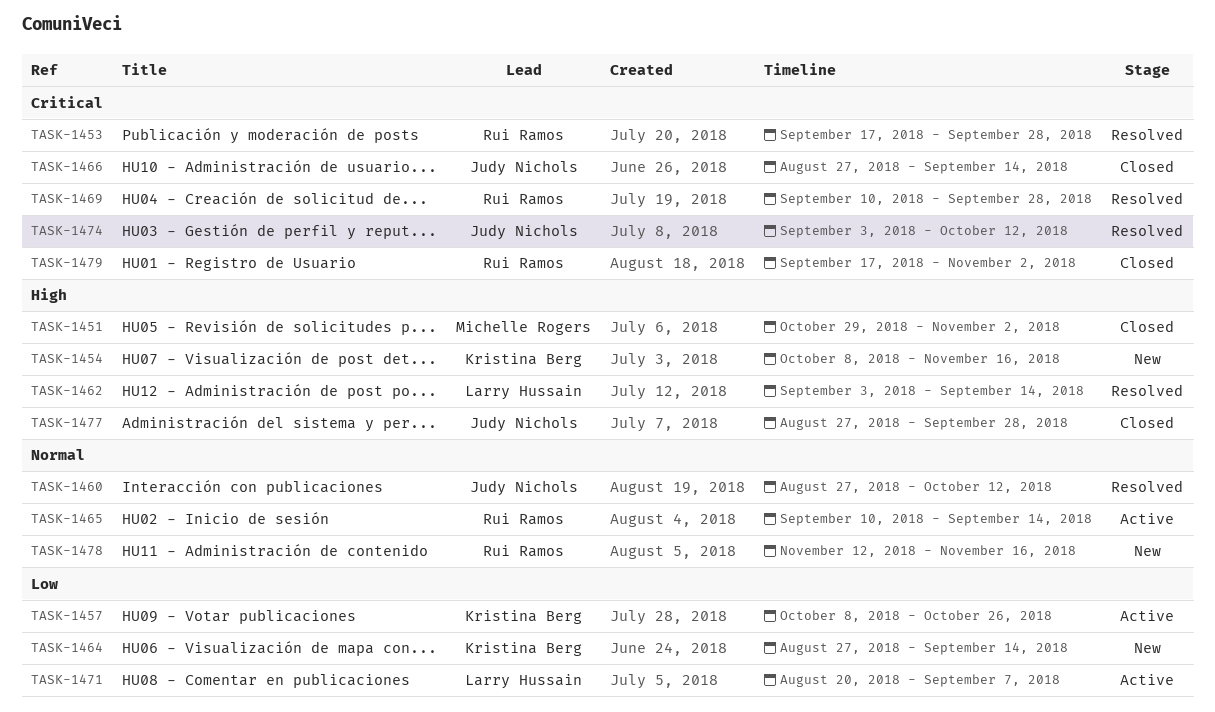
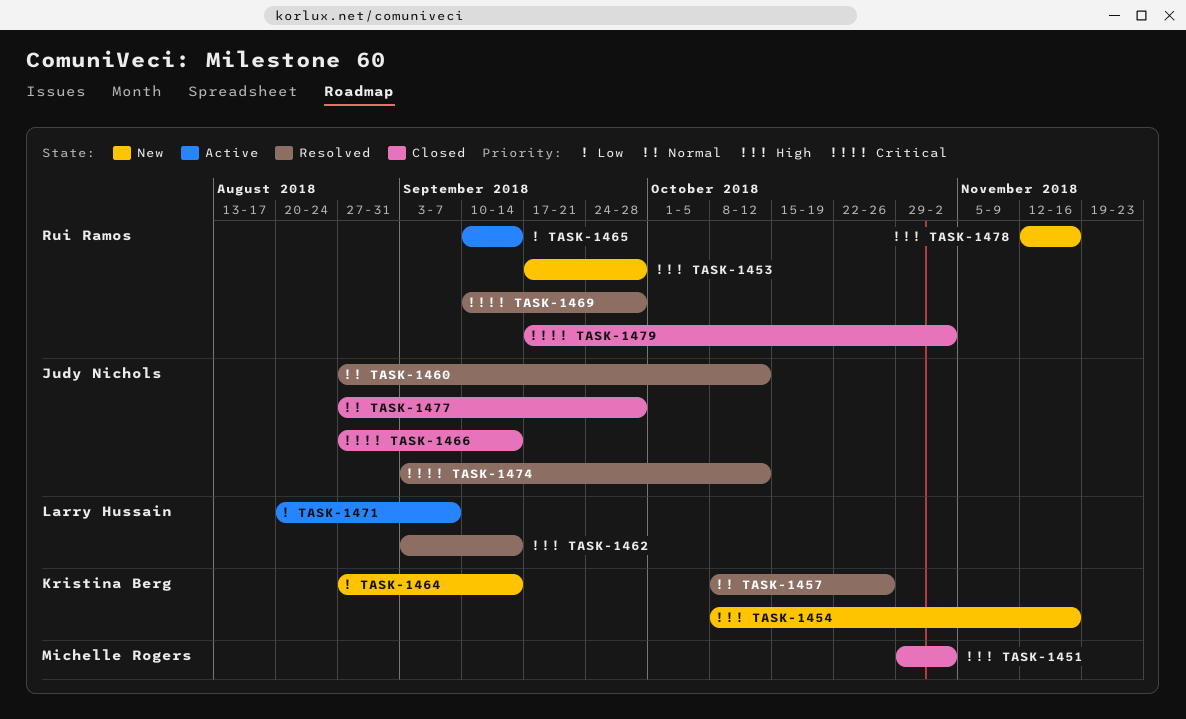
TASK-1453, status: Resolved -> New
TASK-1453, priority: Critical -> High
TASK-1457, status: Active -> Resolved
TASK-1457, priority: Low -> Normal
TASK-1465, priority: Normal -> Low
TASK-1477, priority: High -> Normal
TASK-1478, priority: Normal -> High

